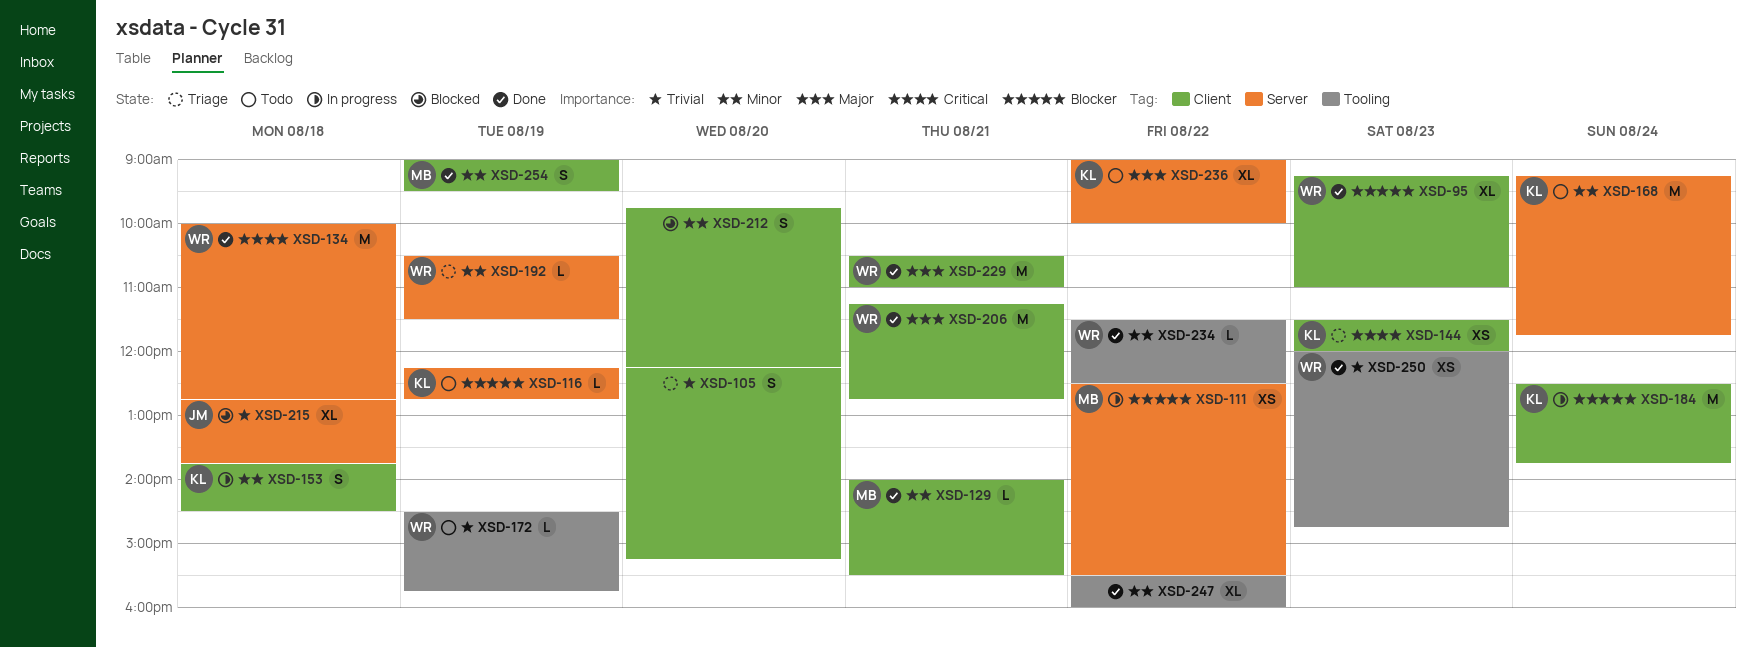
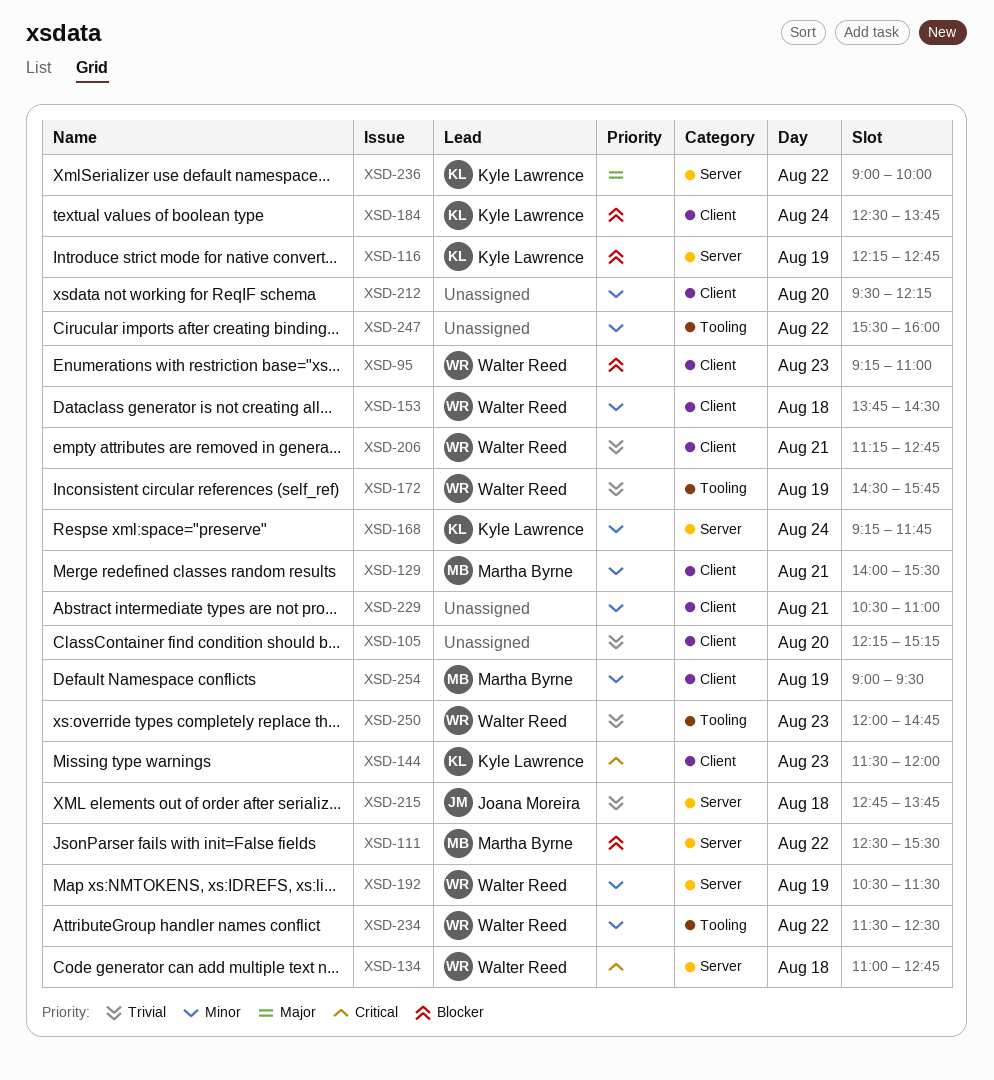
XSD-134, begins: 10:00 -> 11:00
XSD-153, owner: Kyle Lawrence -> Walter Reed
XSD-206, priority: Major -> Trivial
XSD-212, begins: 09:45 -> 09:30
XSD-229, owner: Walter Reed -> none
XSD-229, priority: Major -> Minor

